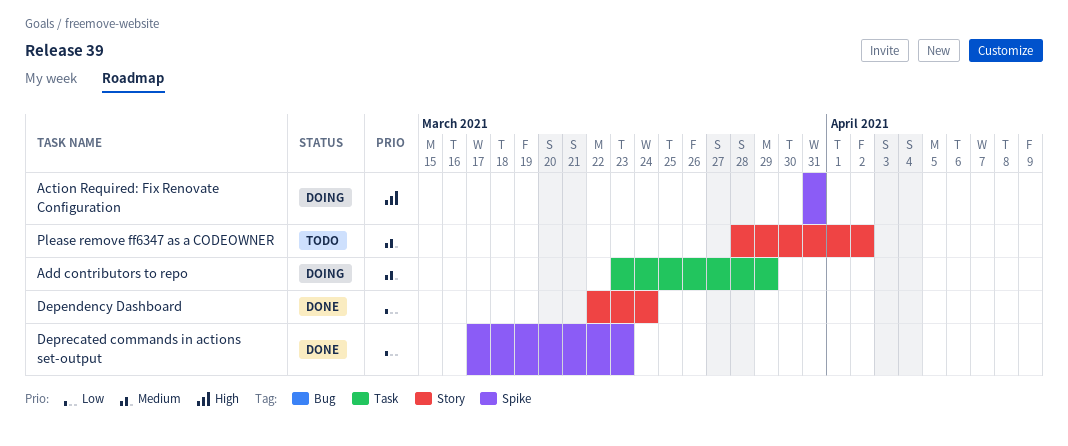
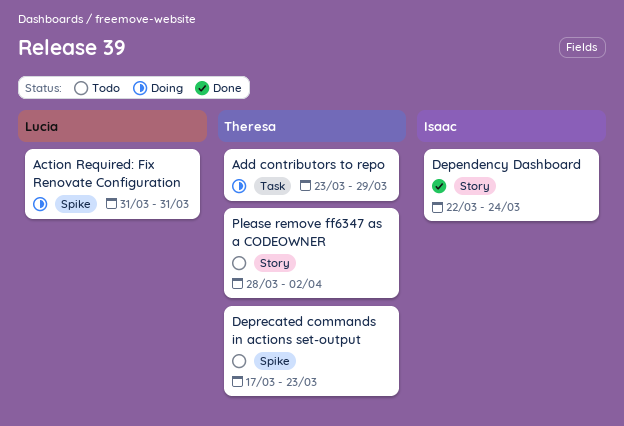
Deprecated commands in actions set-output, status: Done -> Todo

